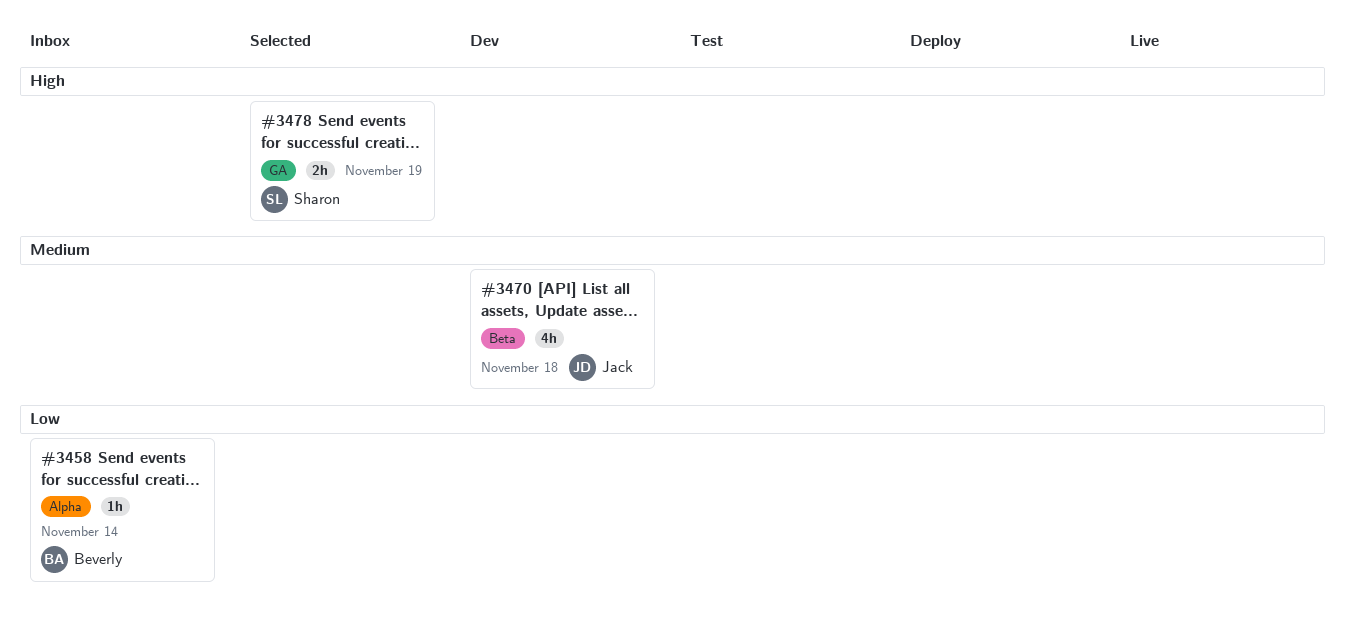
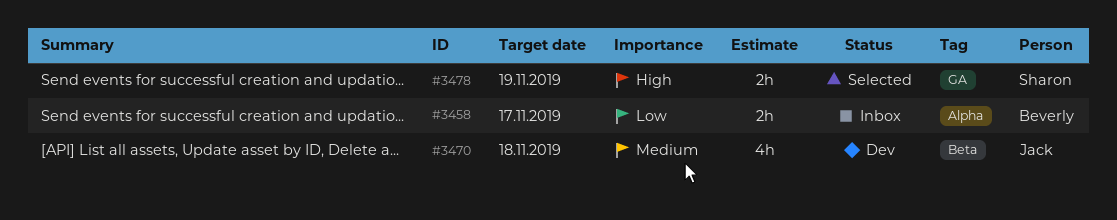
#3458, estimate: 1h -> 2h
#3458, due: Nov 14 -> Nov 17

